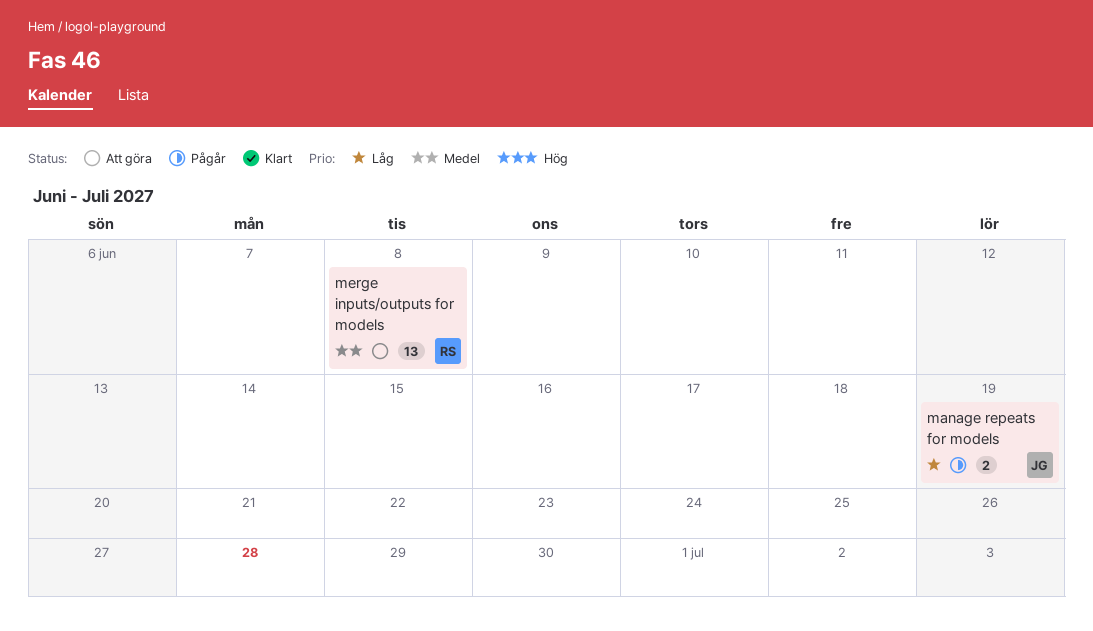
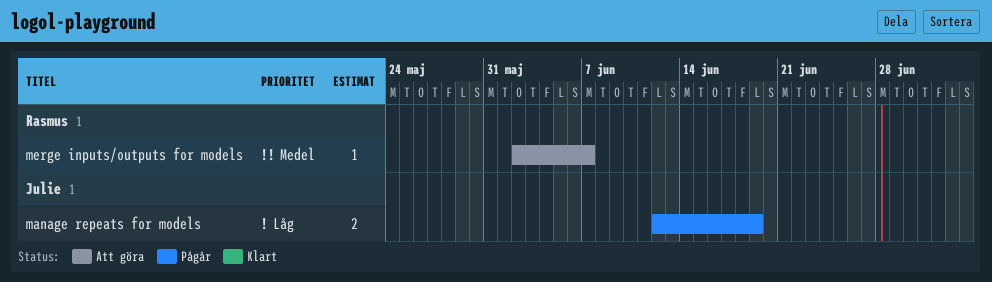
merge inputs/outputs for models, estimate: 13 -> 1
merge inputs/outputs for models, due: Jun 8 -> Jun 7

